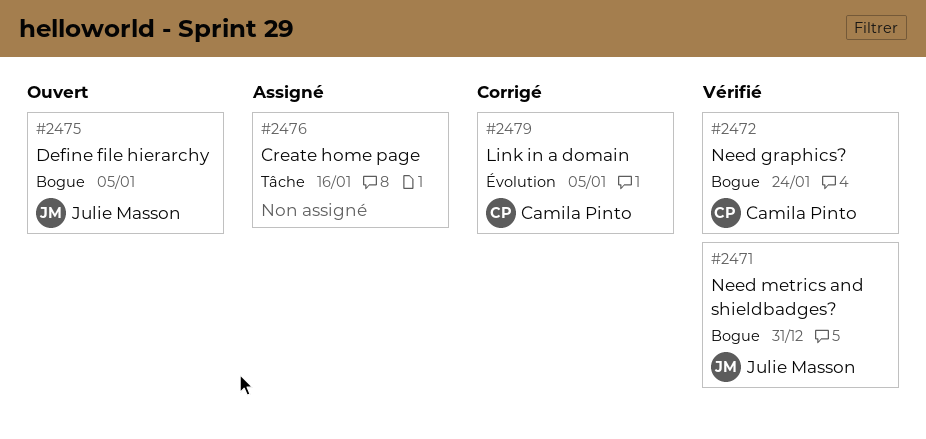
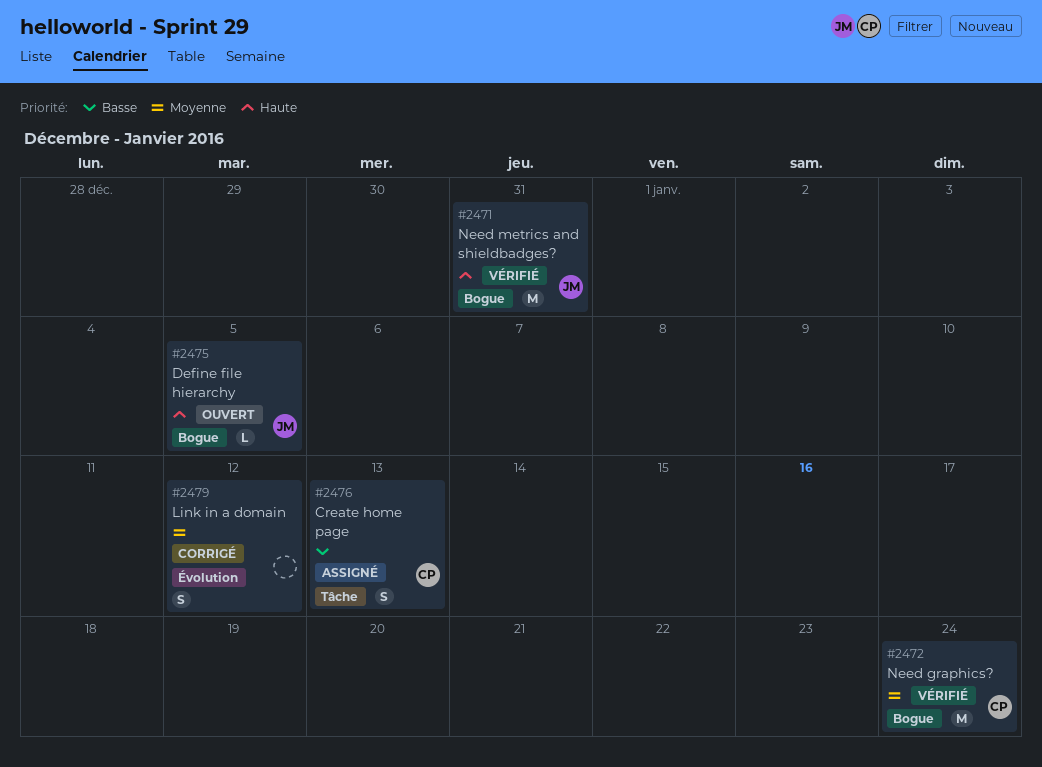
#2476, owner: none -> Camila Pinto
#2476, due: Jan 16 -> Jan 13
#2479, owner: Camila Pinto -> none
#2479, due: Jan 5 -> Jan 12

